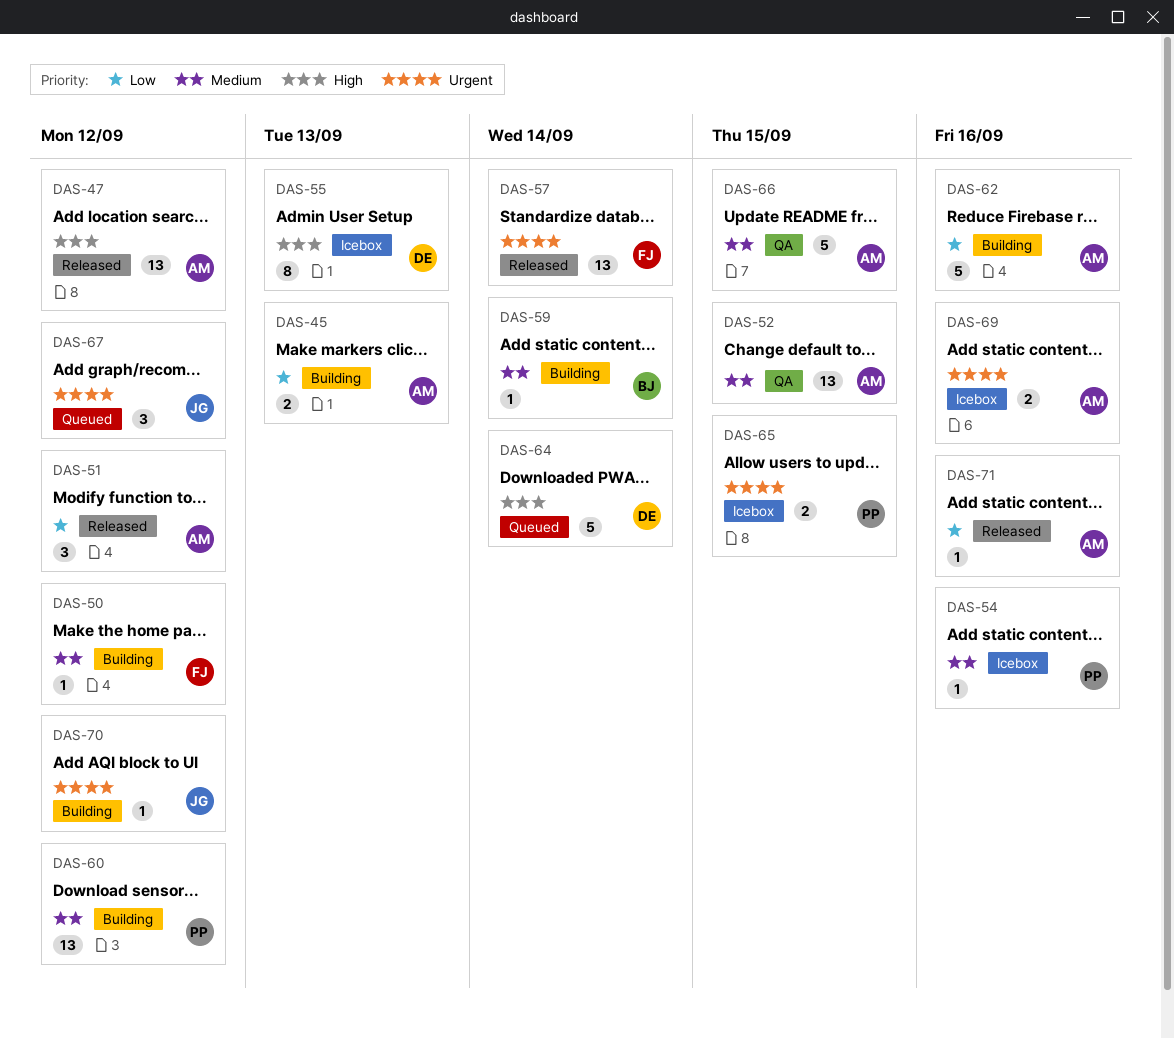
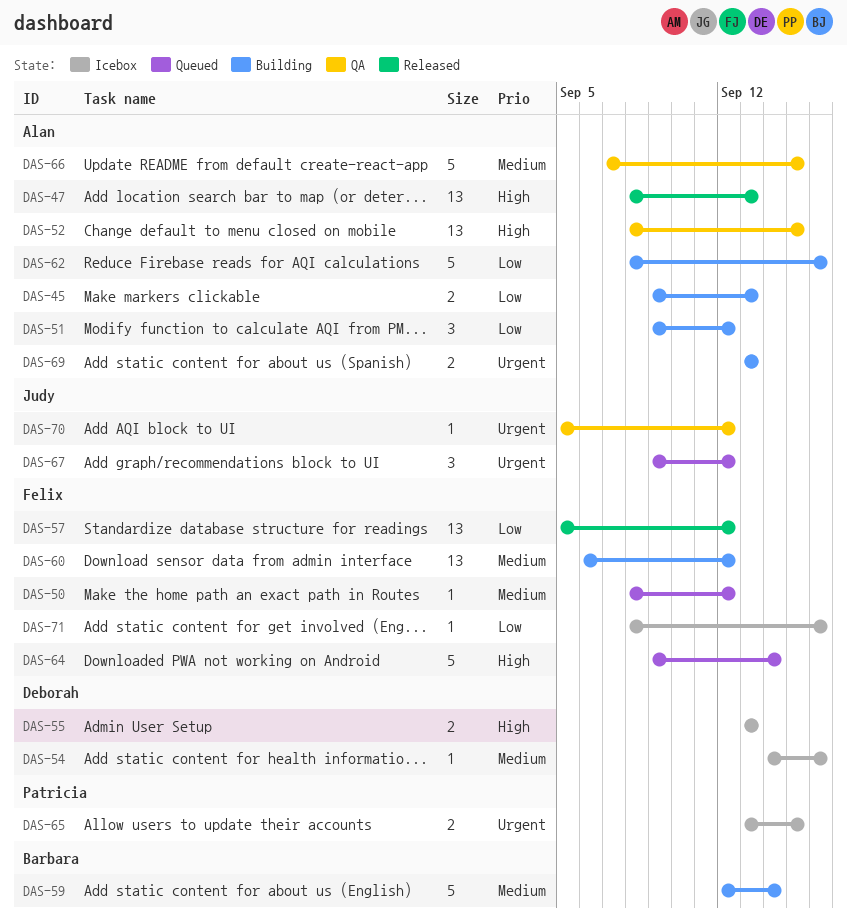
DAS-47, due: Sep 12 -> Sep 13
DAS-50, status: Building -> Queued
DAS-51, status: Released -> Building
DAS-52, priority: Medium -> High
DAS-54, owner: Patricia -> Deborah
DAS-55, estimate: 8 -> 2
DAS-57, priority: Urgent -> Low
DAS-57, due: Sep 14 -> Sep 12
DAS-59, estimate: 1 -> 5
DAS-60, owner: Patricia -> Felix
DAS-64, owner: Deborah -> Felix
DAS-69, status: Icebox -> Building
DAS-69, due: Sep 16 -> Sep 13
DAS-70, status: Building -> QA
DAS-71, status: Released -> Icebox
DAS-71, owner: Alan -> Felix

